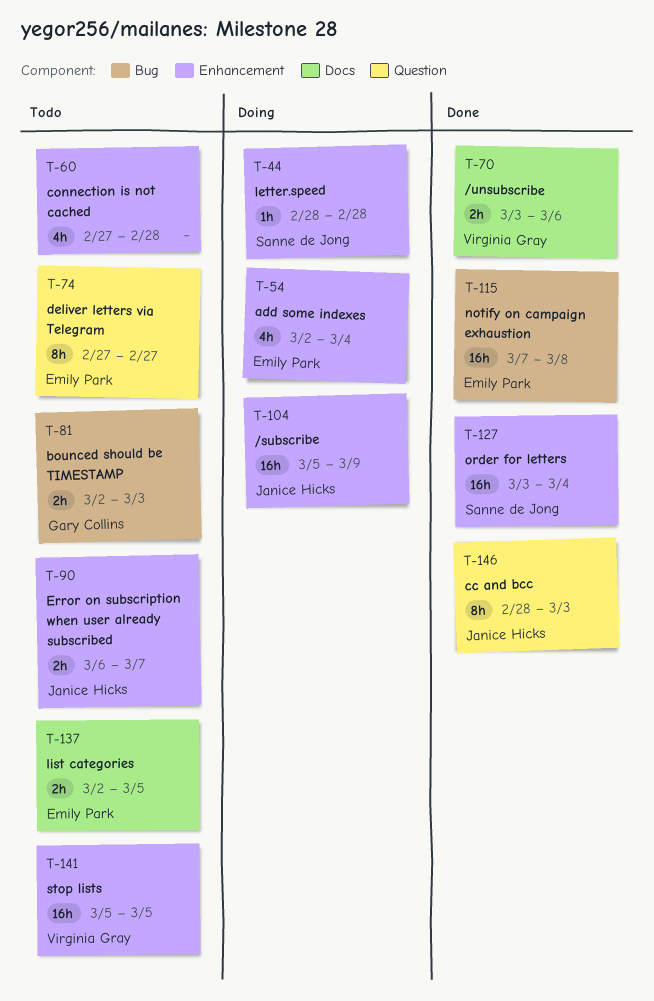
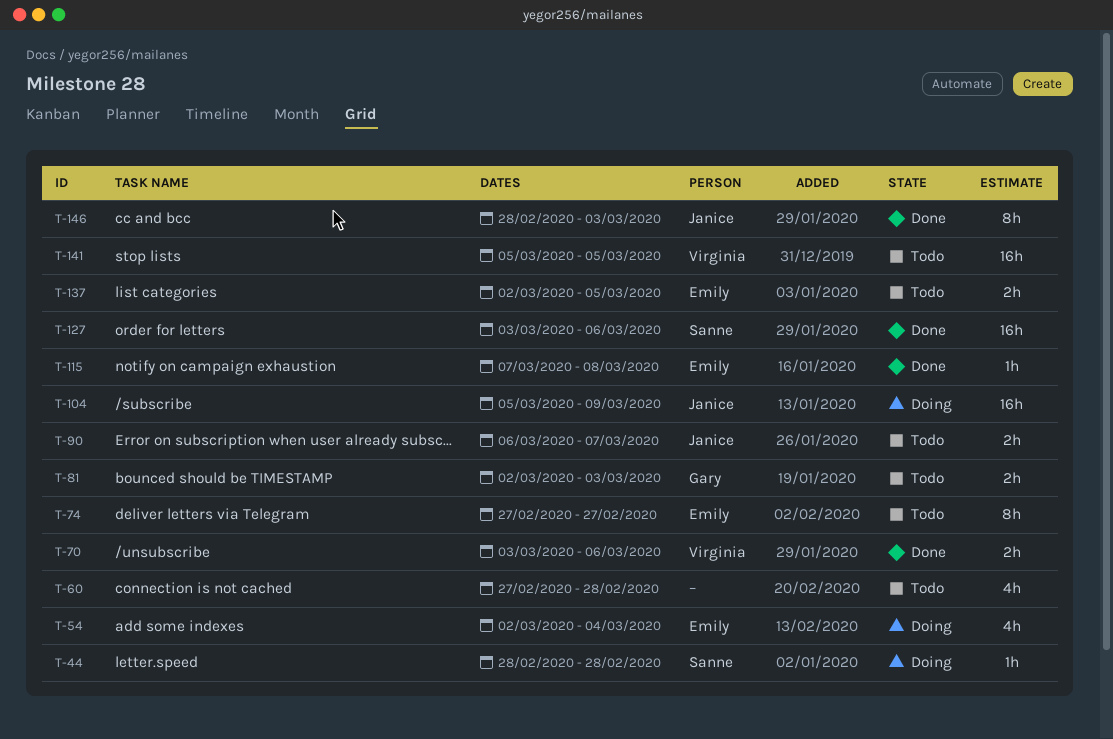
T-115, estimate: 16h -> 1h
T-127, due: Mar 4 -> Mar 6

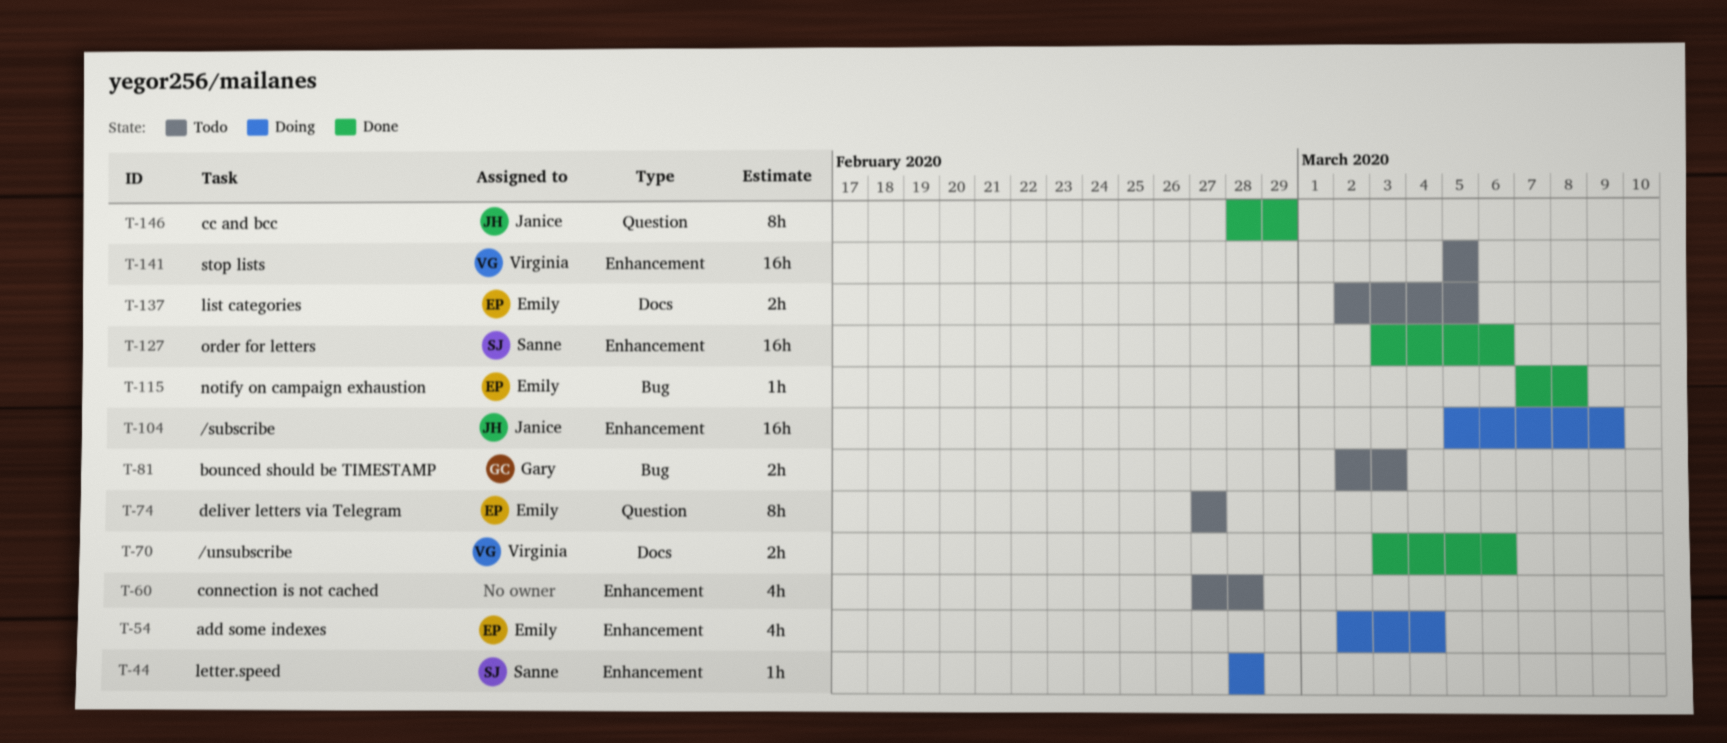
T-90: present -> none
T-146, due: Mar 3 -> Feb 29

